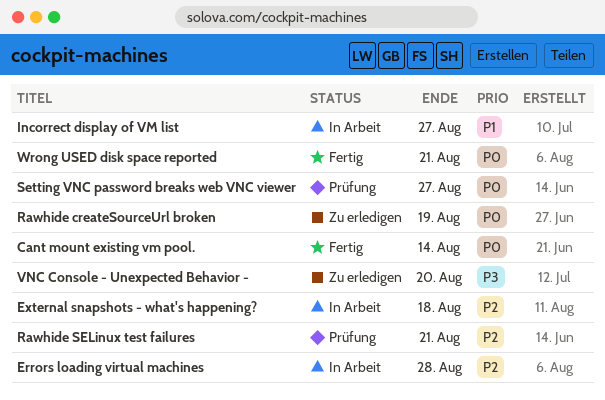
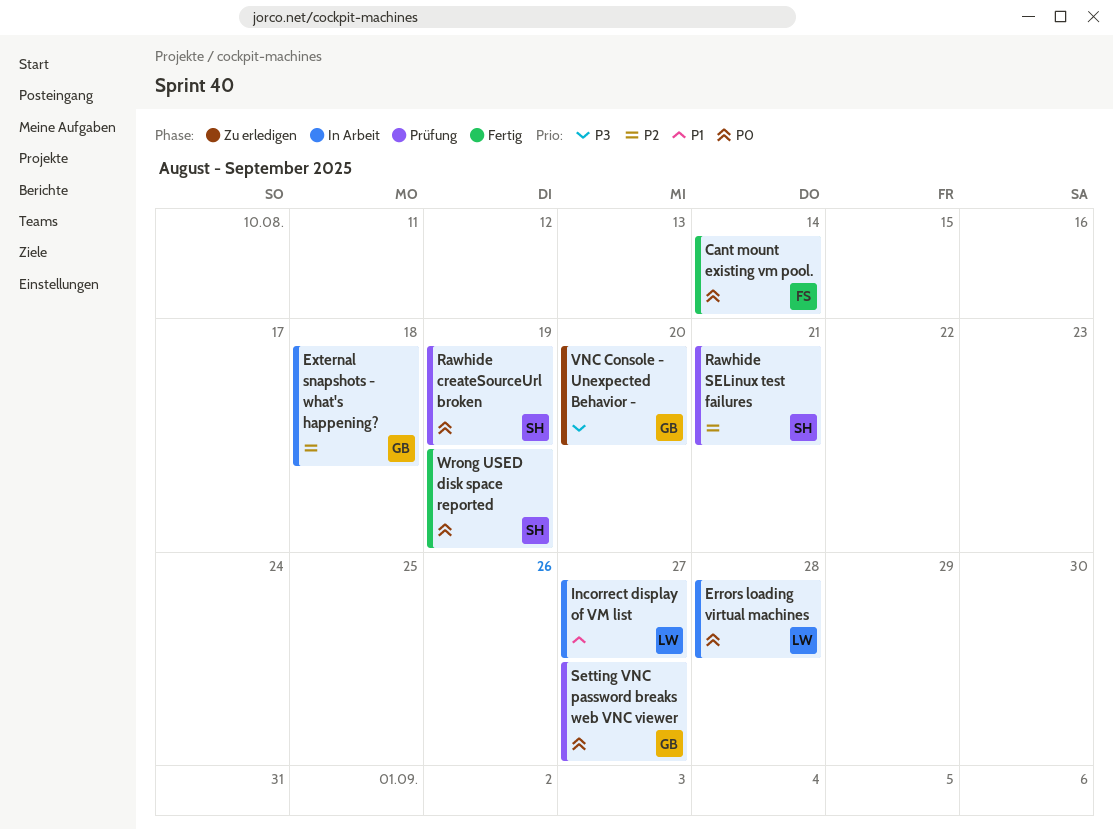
Errors loading virtual machines, priority: P2 -> P0
Rawhide createSourceUrl broken, status: Zu erledigen -> Prüfung
Wrong USED disk space reported, due: Aug 21 -> Aug 19

